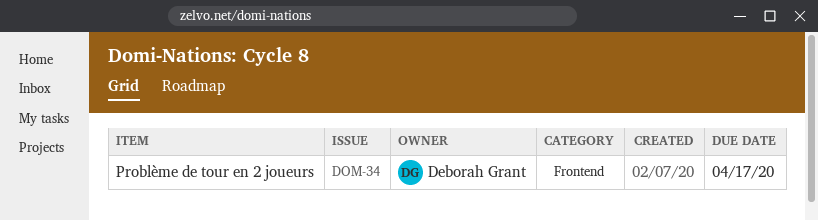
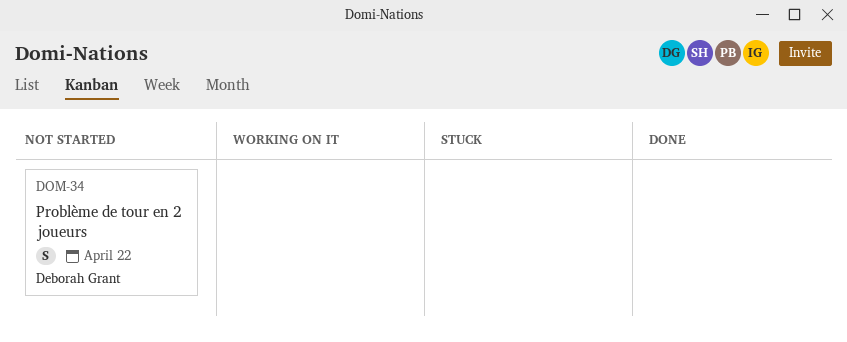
DOM-34, due: Apr 17 -> Apr 22

